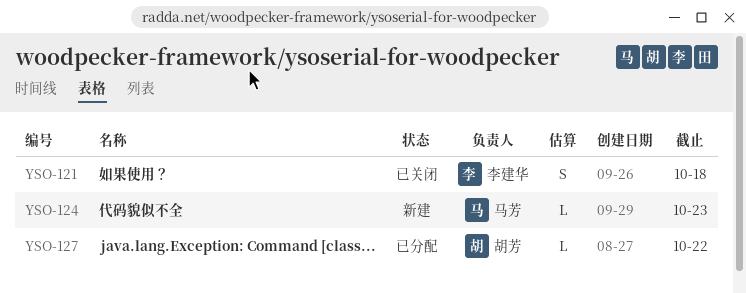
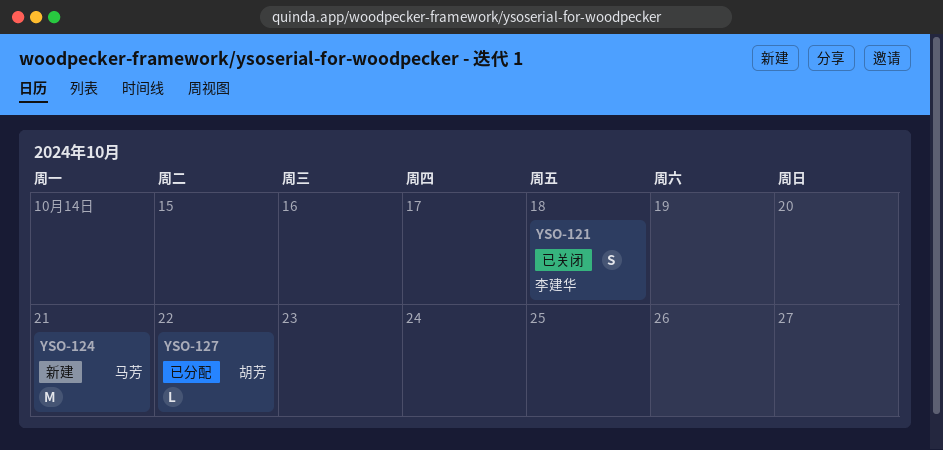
YSO-124, estimate: L -> M
YSO-124, due: Oct 23 -> Oct 21

